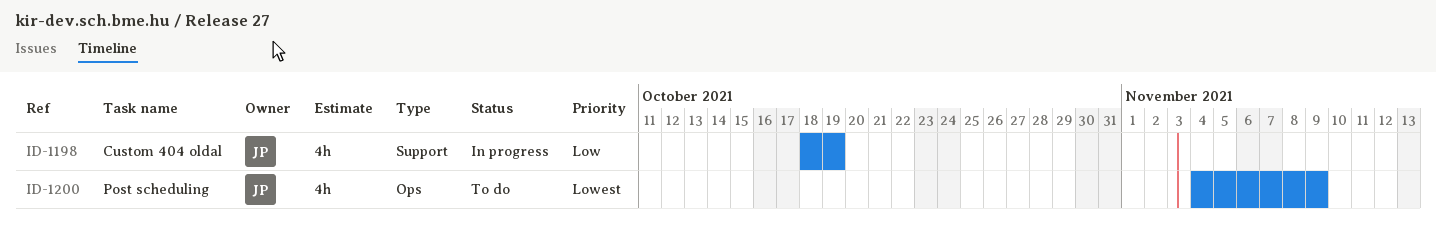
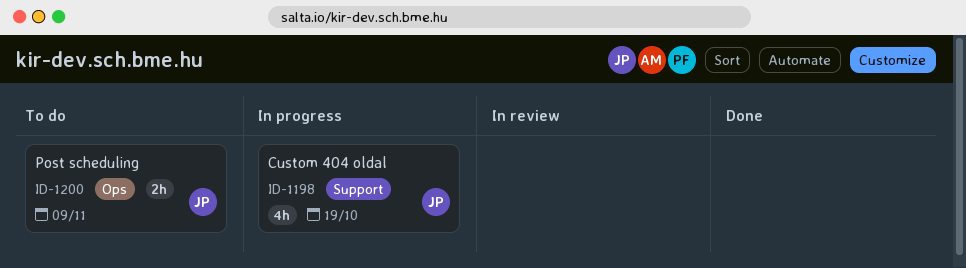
ID-1200, estimate: 4h -> 2h

